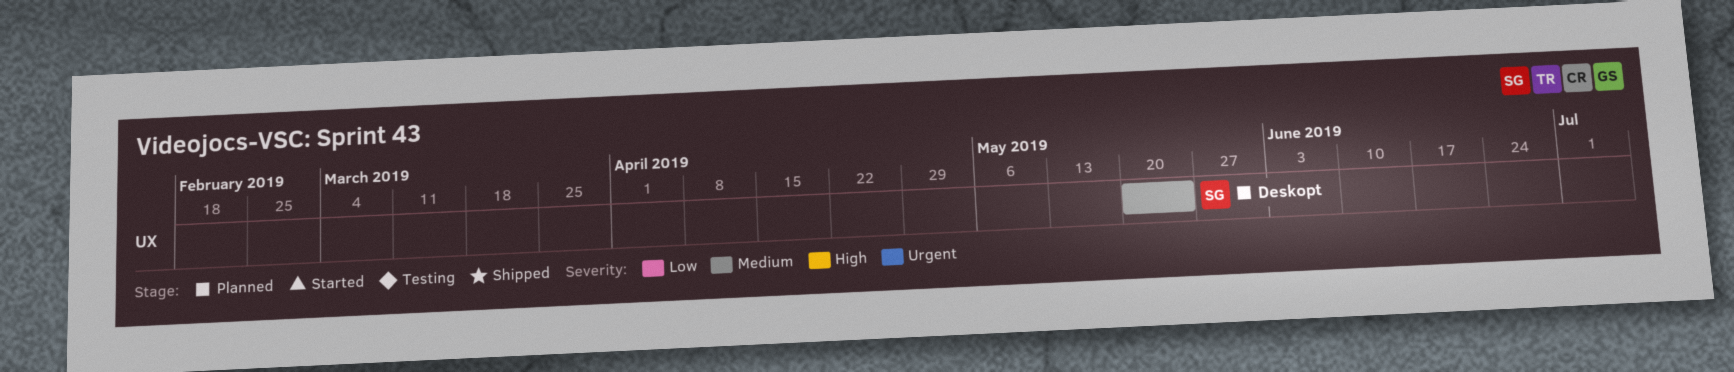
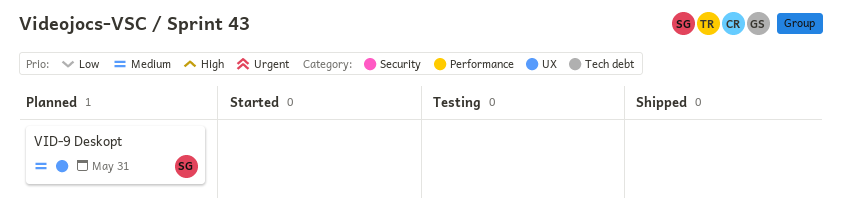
Deskopt, due: May 24 -> May 31

